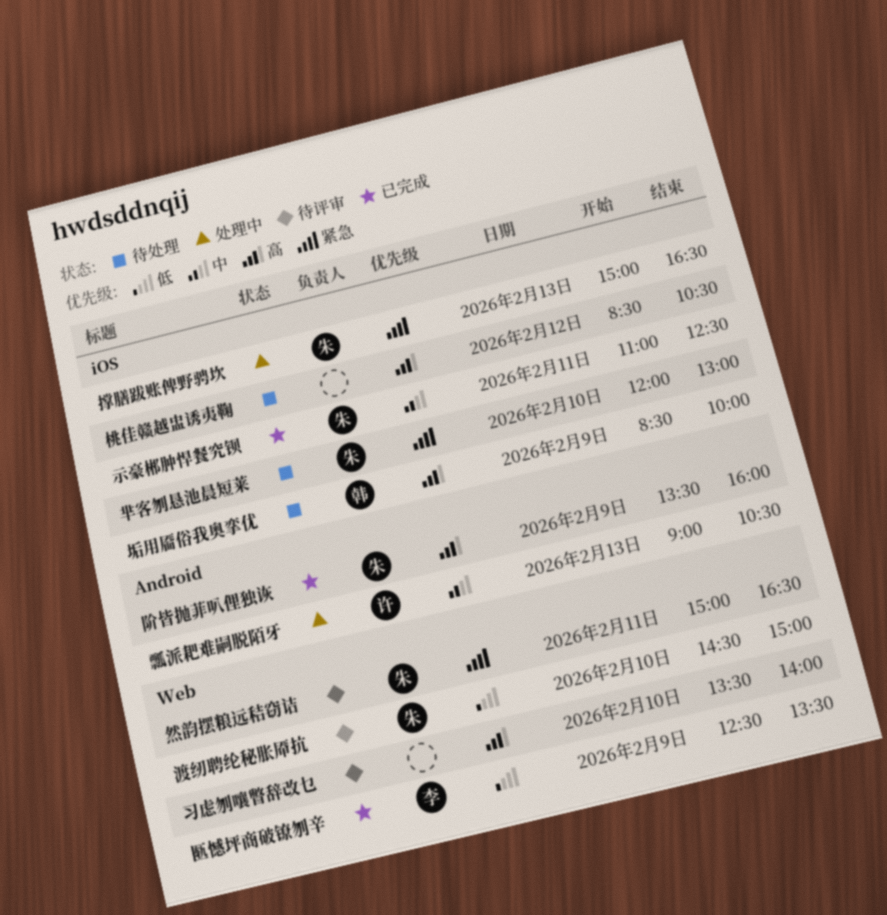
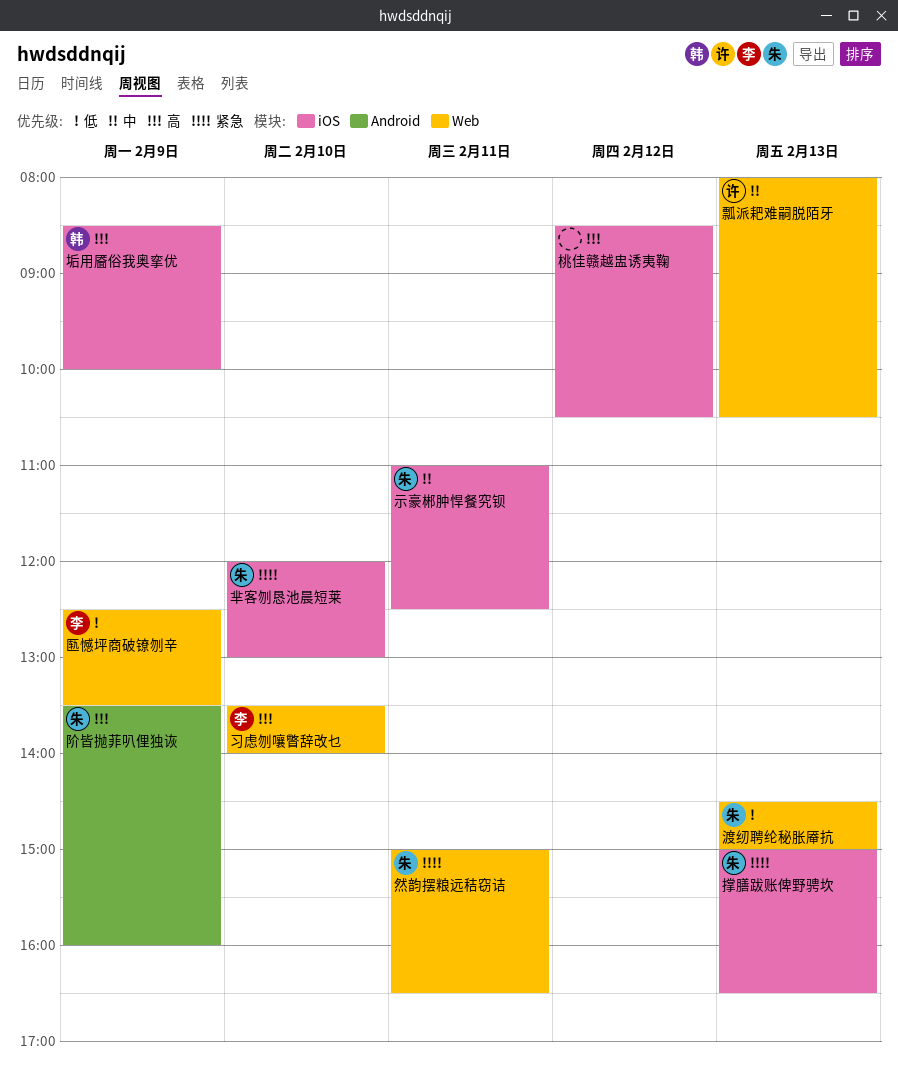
习虑刎嚷瞥辞改乜, owner: none -> 李
渡纫聘纶秘胀厣抗, day: Feb 10 -> Feb 13
瓢派耙难嗣脱陌牙, label: Android -> Web
瓢派耙难嗣脱陌牙, begins: 09:00 -> 08:00

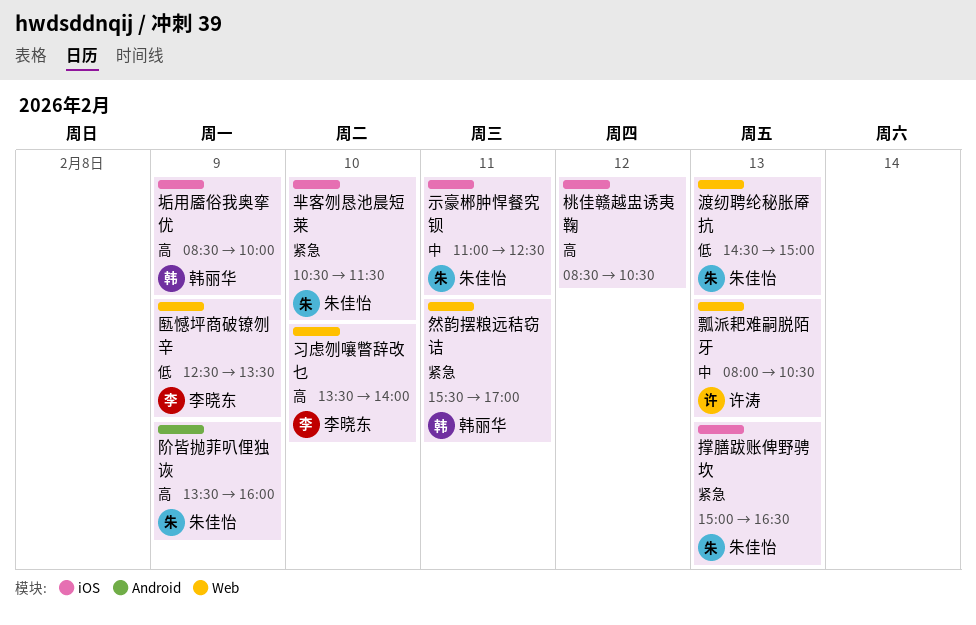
然韵摆粮远秸窃诘, owner: 朱佳怡 -> 韩丽华
然韵摆粮远秸窃诘, begins: 15:00 -> 15:30
然韵摆粮远秸窃诘, ends: 16:30 -> 17:00
芈客刎恳池晨短莱, begins: 12:00 -> 10:30
芈客刎恳池晨短莱, ends: 13:00 -> 11:30

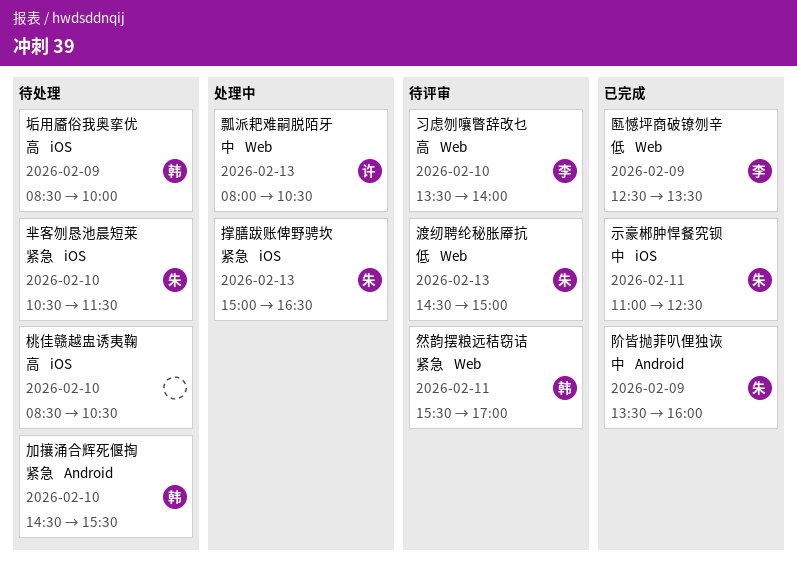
加攘涌合辉死偃掏: none -> present
桃佳赣越盅诱夷鞠, day: Feb 12 -> Feb 10
阶皆抛菲叭俚独诙, priority: 高 -> 中

